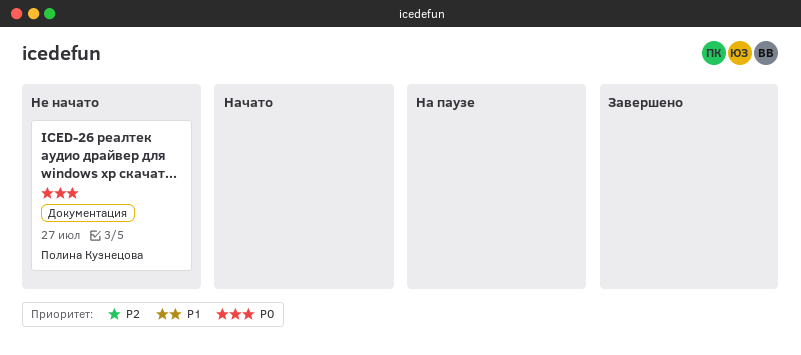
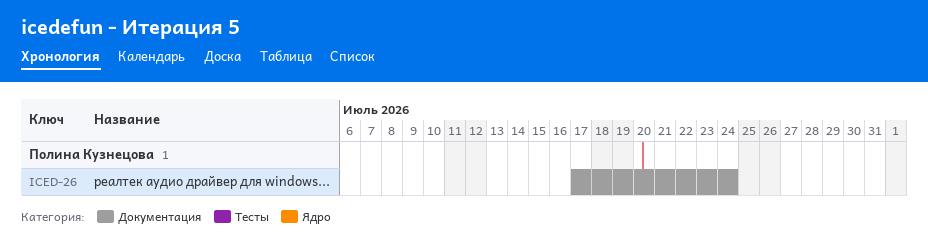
ICED-26, due: Jul 27 -> Jul 24

